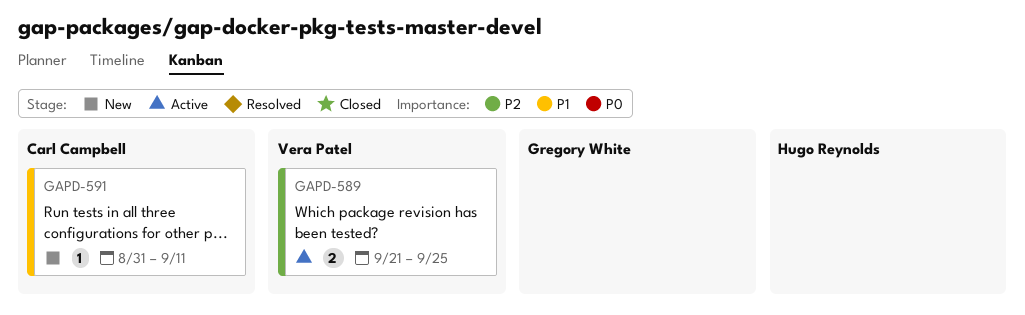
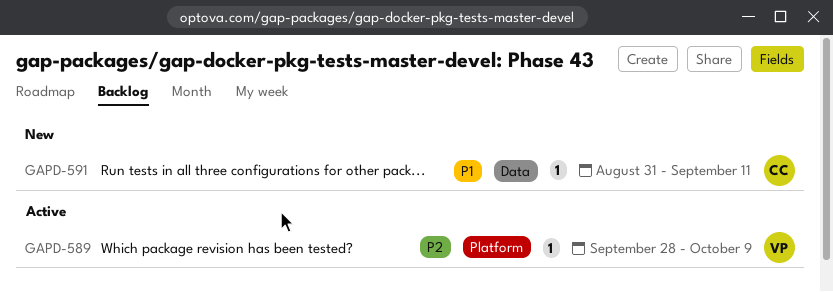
GAPD-589, estimate: 2 -> 1
GAPD-589, start: Sep 21 -> Sep 28
GAPD-589, due: Sep 25 -> Oct 9

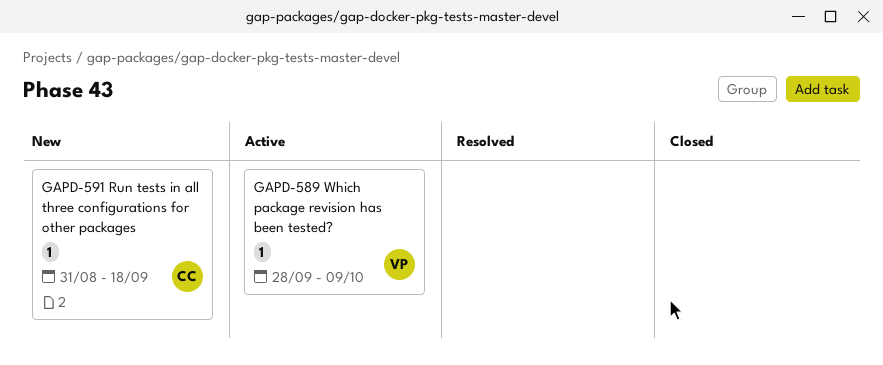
GAPD-591, due: Sep 11 -> Sep 18

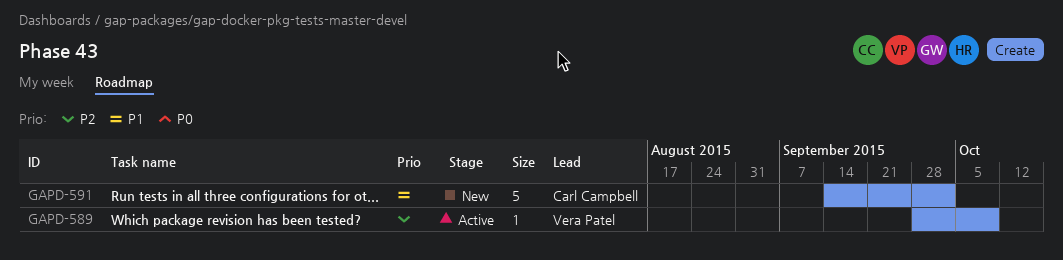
GAPD-591, estimate: 1 -> 5
GAPD-591, start: Aug 31 -> Sep 14
GAPD-591, due: Sep 18 -> Oct 2

